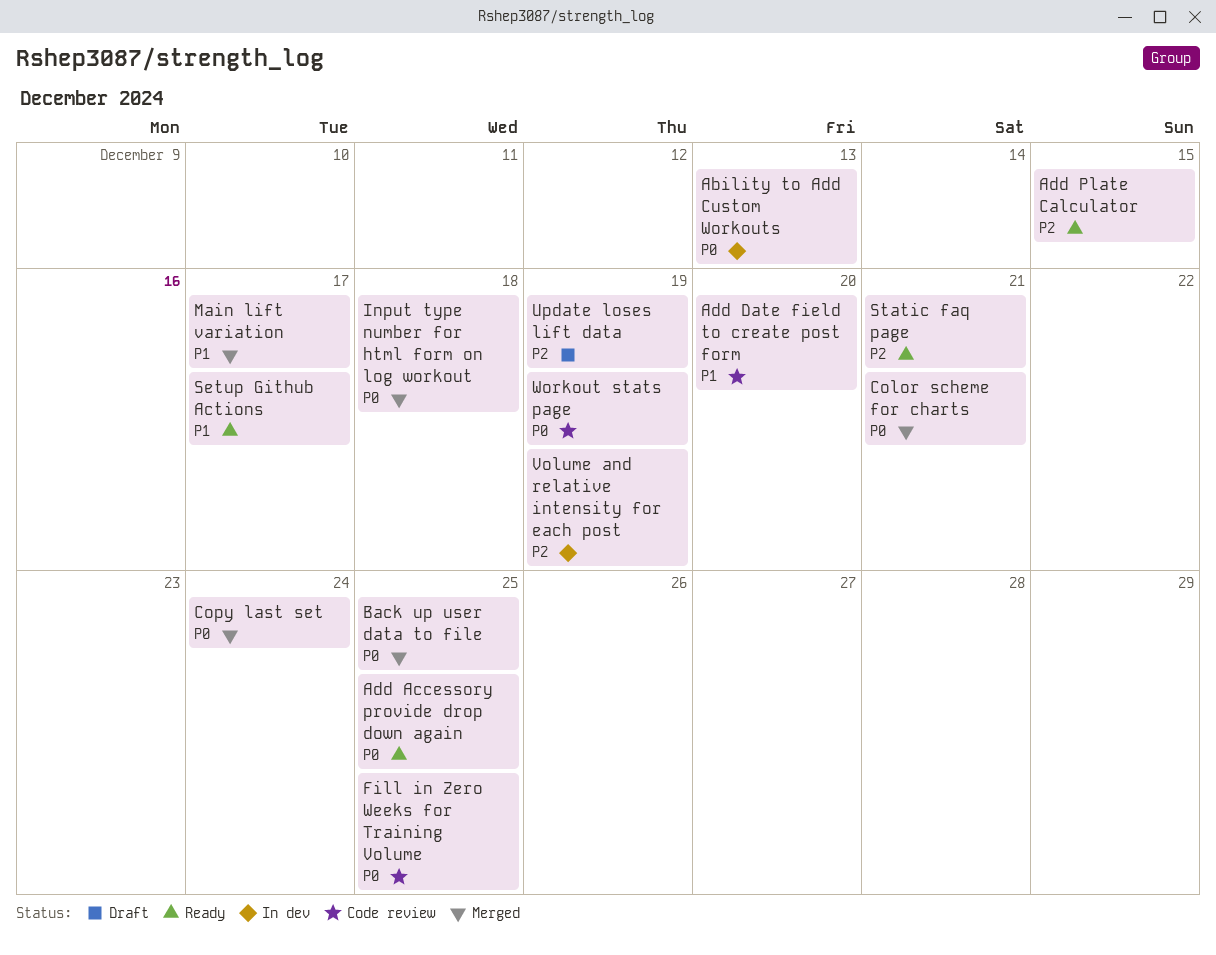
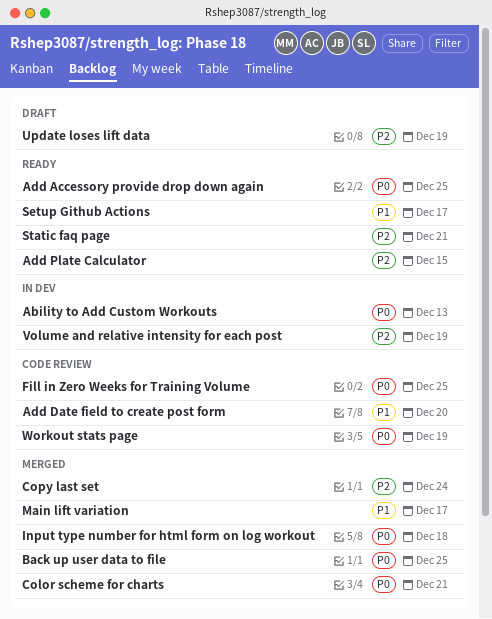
Copy last set, priority: P0 -> P2

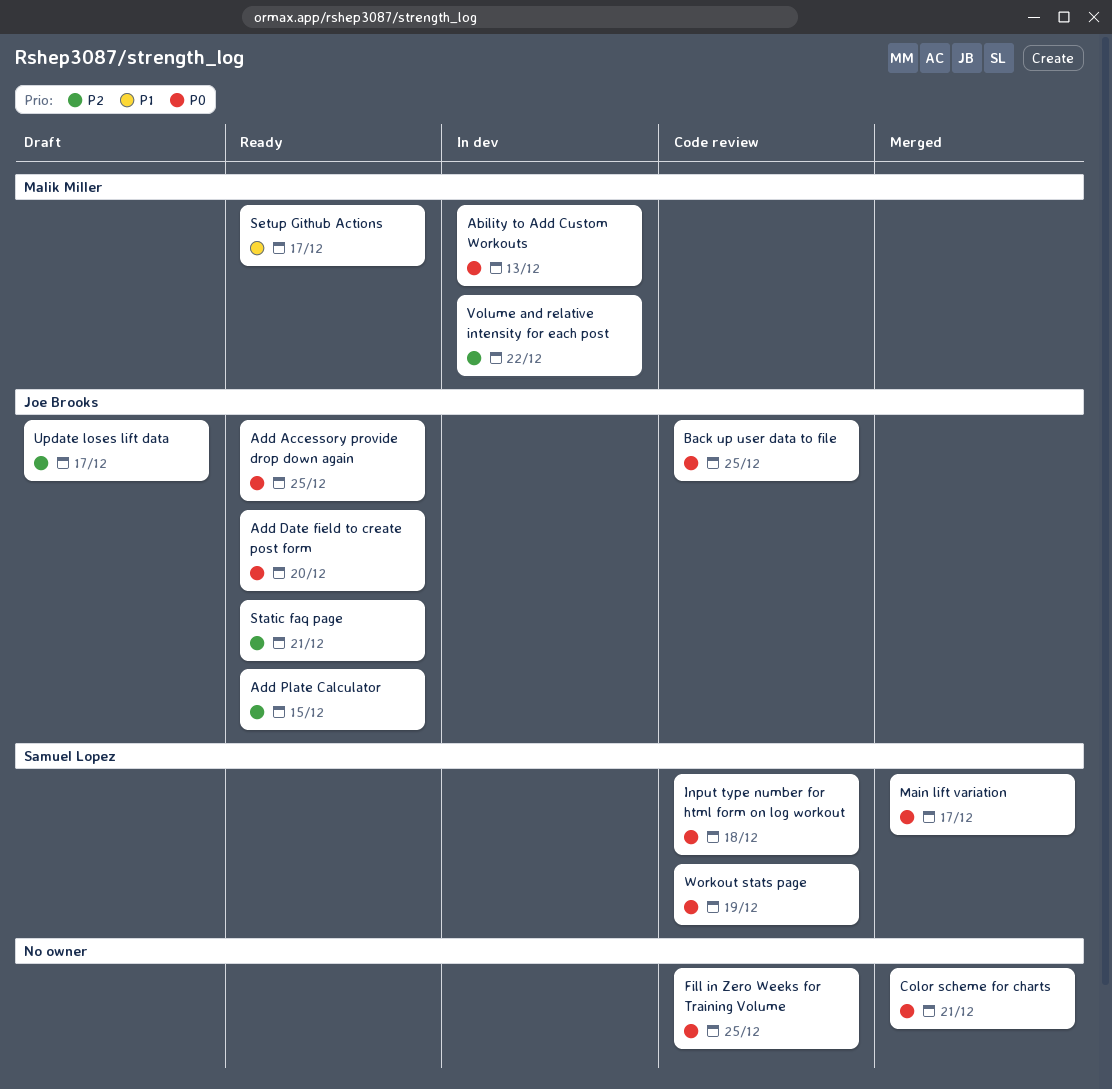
Add Date field to create post form, status: Code review -> Ready
Add Date field to create post form, priority: P1 -> P0
Back up user data to file, status: Merged -> Code review
Copy last set: present -> none
Input type number for html form on log workout, status: Merged -> Code review
Main lift variation, priority: P1 -> P0
Update loses lift data, due: Dec 19 -> Dec 17
Volume and relative intensity for each post, due: Dec 19 -> Dec 22

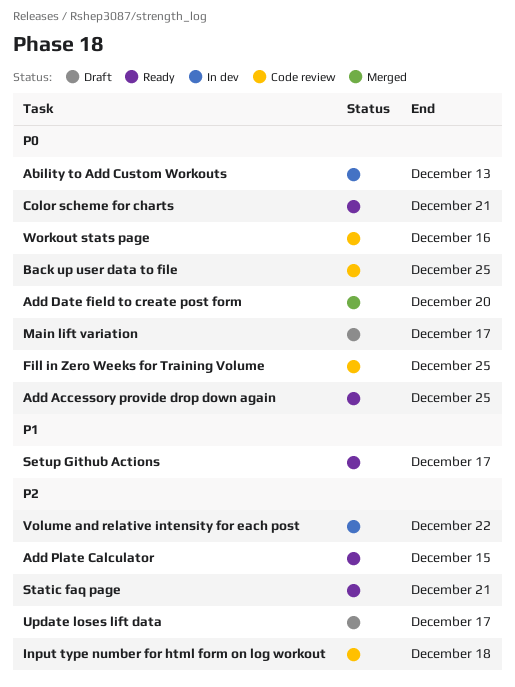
Add Date field to create post form, status: Ready -> Merged
Color scheme for charts, status: Merged -> Ready
Input type number for html form on log workout, priority: P0 -> P2
Main lift variation, status: Merged -> Draft
Workout stats page, due: Dec 19 -> Dec 16

